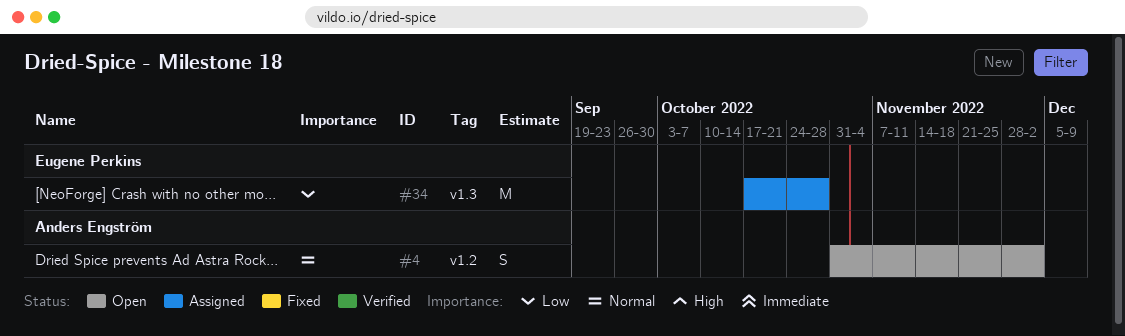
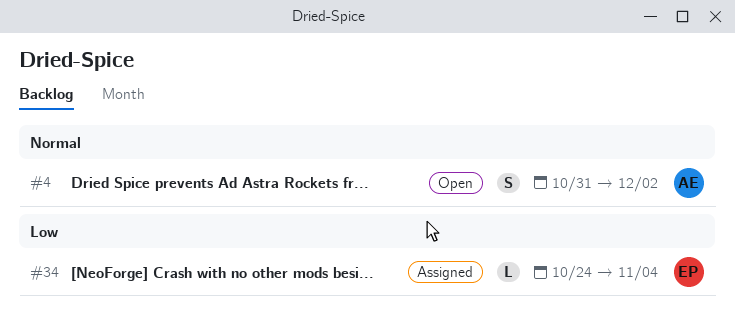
#34, estimate: M -> L
#34, start: Oct 17 -> Oct 24
#34, due: Oct 28 -> Nov 4

